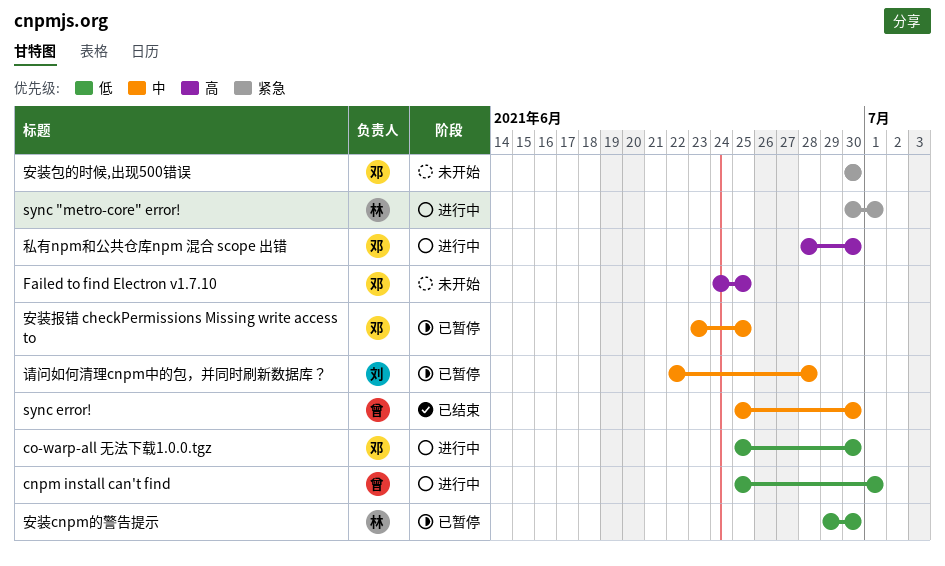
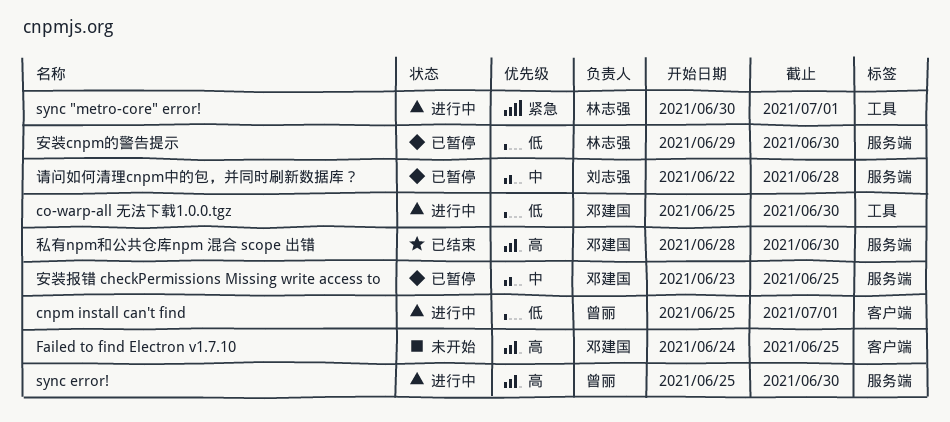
sync error!, status: 已结束 -> 进行中
sync error!, priority: 中 -> 高
安装包的时候,出现500错误: present -> none
私有npm和公共仓库npm 混合 scope 出错, status: 进行中 -> 已结束

